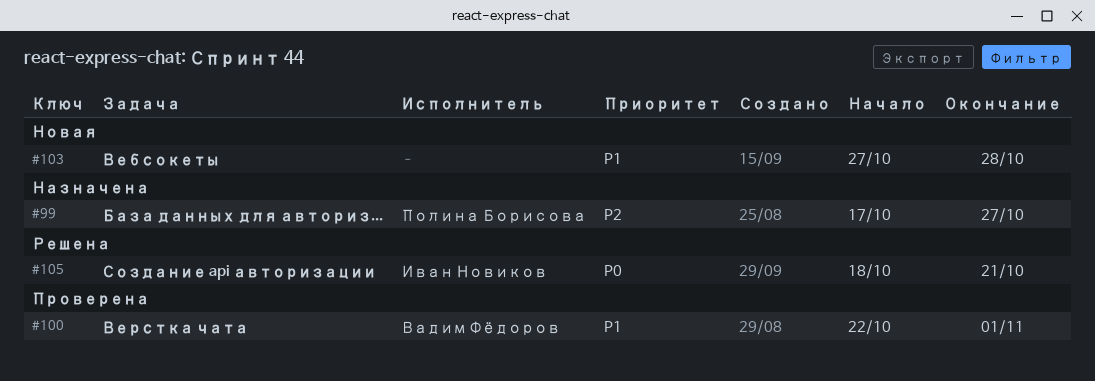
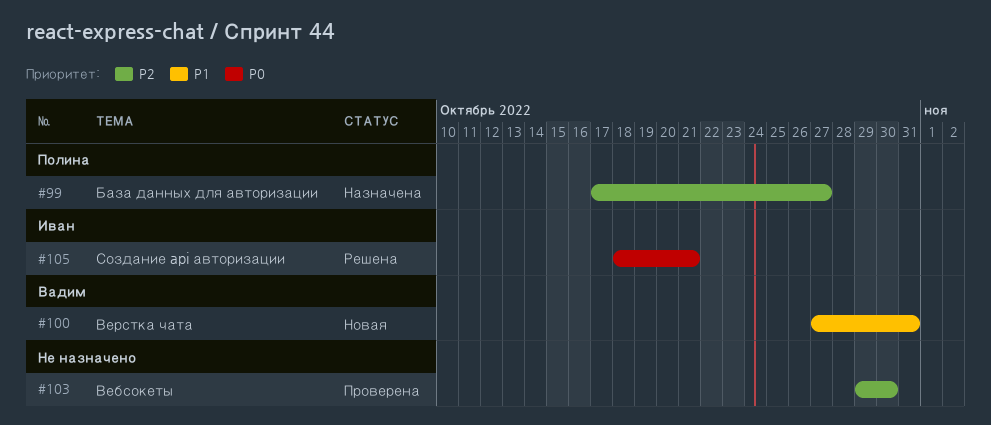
#100, status: Проверена -> Новая
#100, start: Oct 22 -> Oct 27
#100, due: Nov 1 -> Oct 31
#103, status: Новая -> Проверена
#103, priority: P1 -> P2
#103, start: Oct 27 -> Oct 29
#103, due: Oct 28 -> Oct 30

